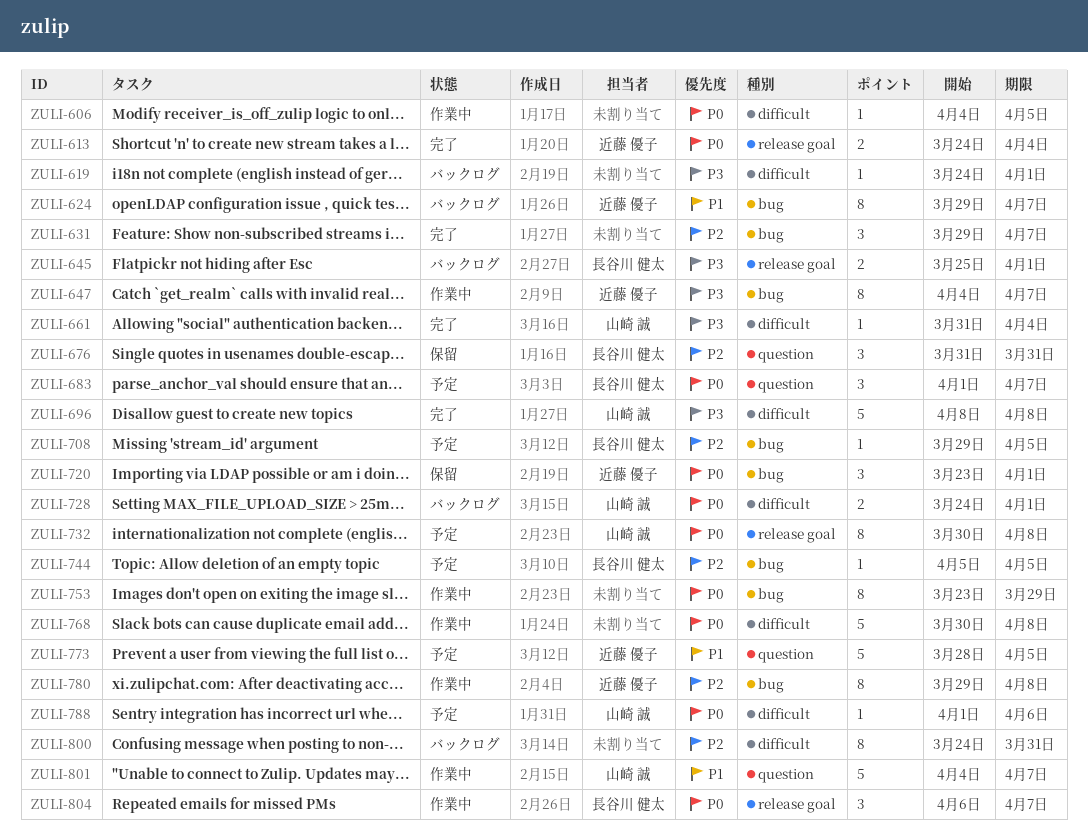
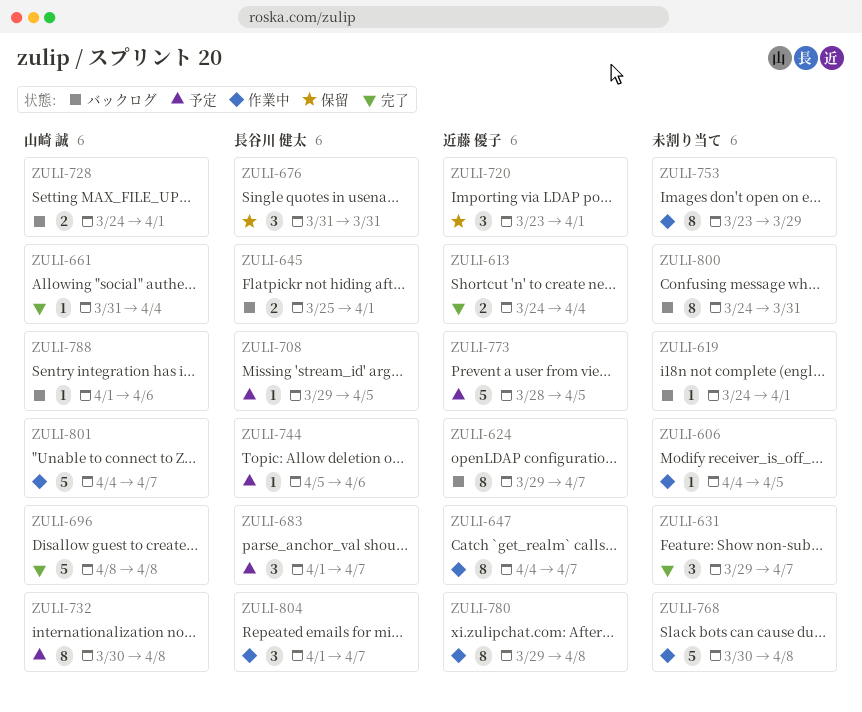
ZULI-744, due: Apr 5 -> Apr 6
ZULI-788, status: 予定 -> バックログ
ZULI-804, start: Apr 6 -> Apr 1

